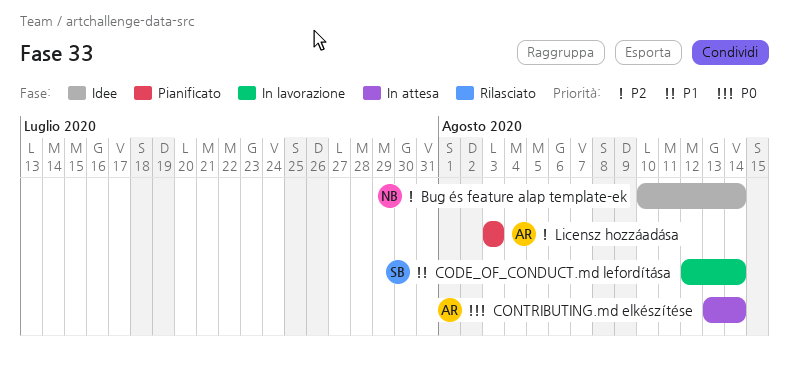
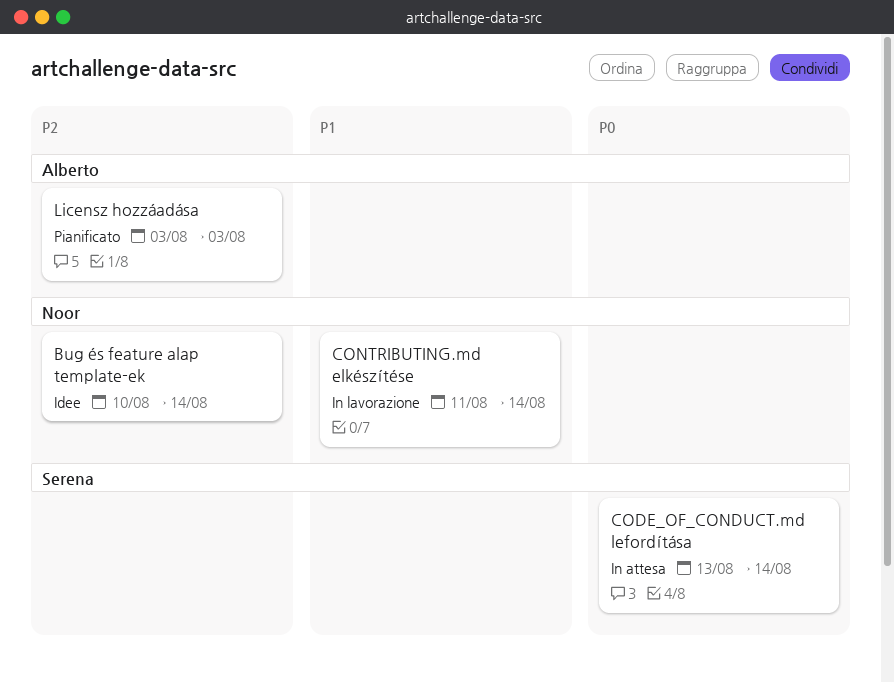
CODE_OF_CONDUCT.md lefordítása, status: In lavorazione -> In attesa
CODE_OF_CONDUCT.md lefordítása, priority: P1 -> P0
CODE_OF_CONDUCT.md lefordítása, start: Aug 12 -> Aug 13
CONTRIBUTING.md elkészítése, status: In attesa -> In lavorazione
CONTRIBUTING.md elkészítése, owner: Alberto -> Noor
CONTRIBUTING.md elkészítése, priority: P0 -> P1
CONTRIBUTING.md elkészítése, start: Aug 13 -> Aug 11

